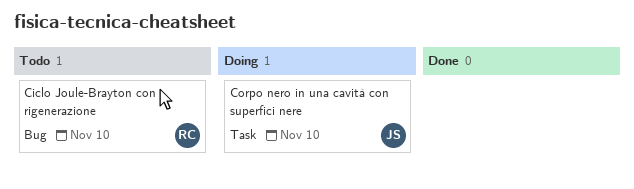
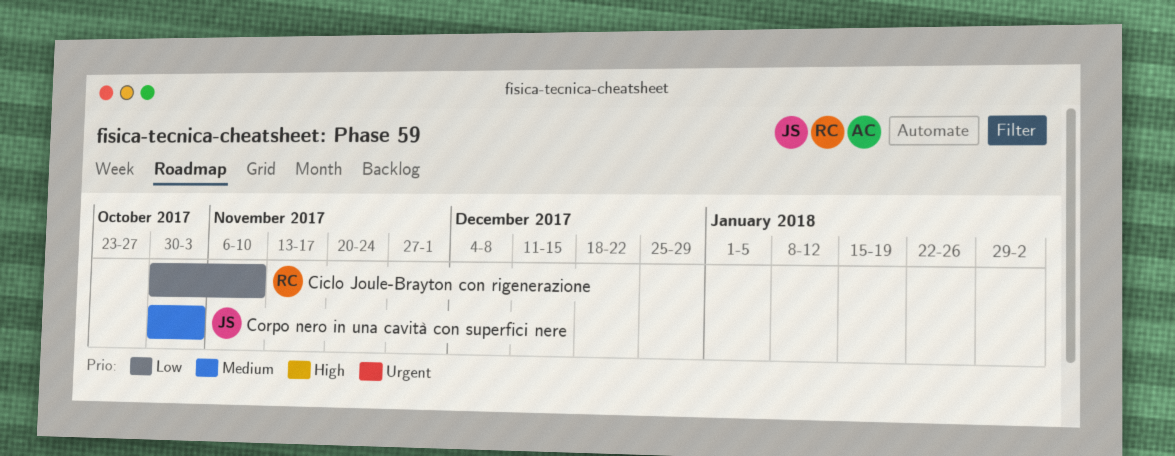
Corpo nero in una cavità con superfici nere, due: Nov 10 -> Nov 3

